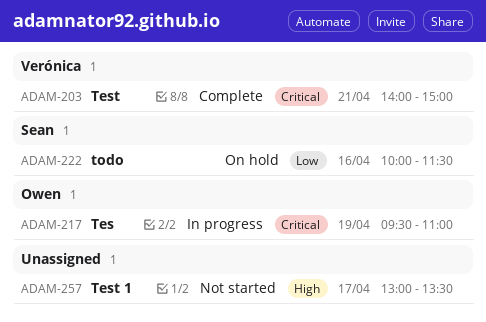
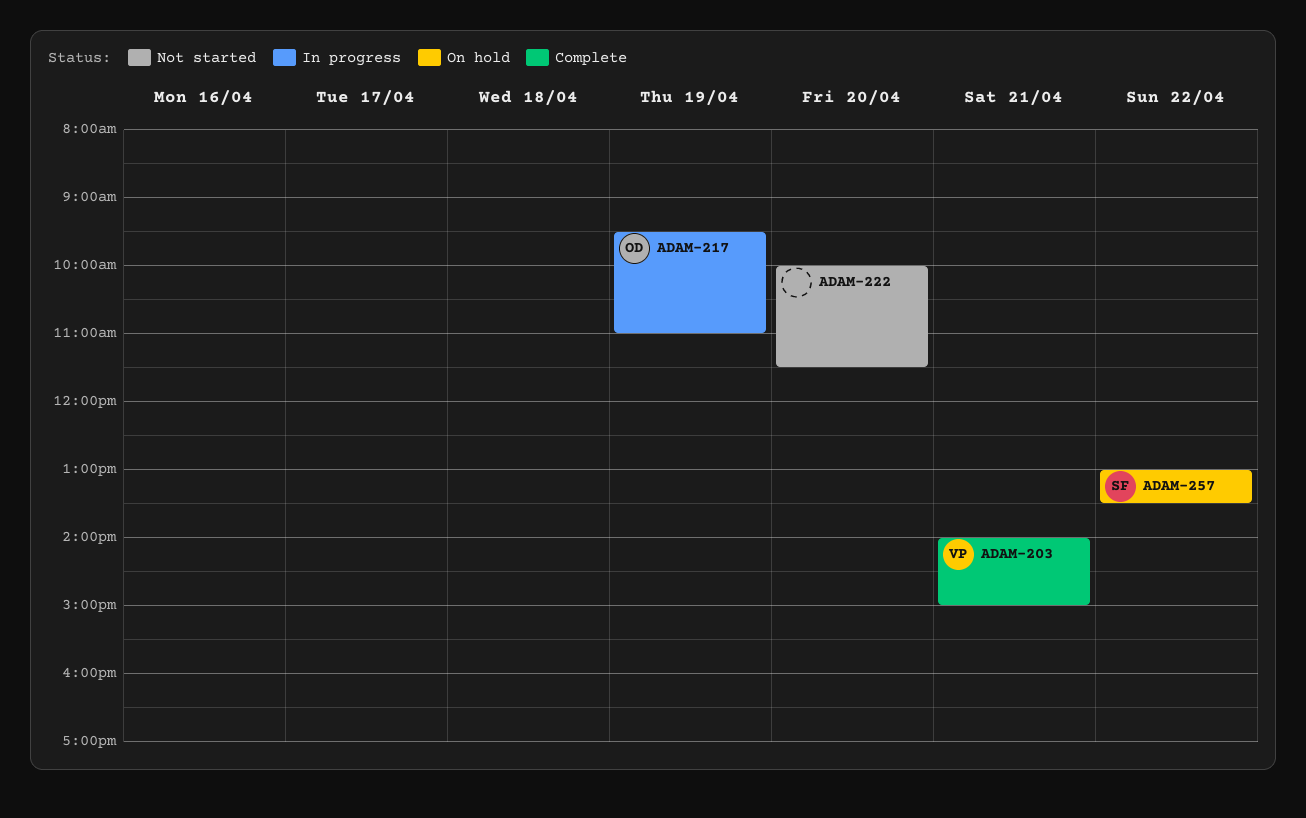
ADAM-222, status: On hold -> Not started
ADAM-222, owner: Sean -> none
ADAM-222, day: Apr 16 -> Apr 20
ADAM-257, status: Not started -> On hold
ADAM-257, owner: none -> Sean
ADAM-257, day: Apr 17 -> Apr 22

